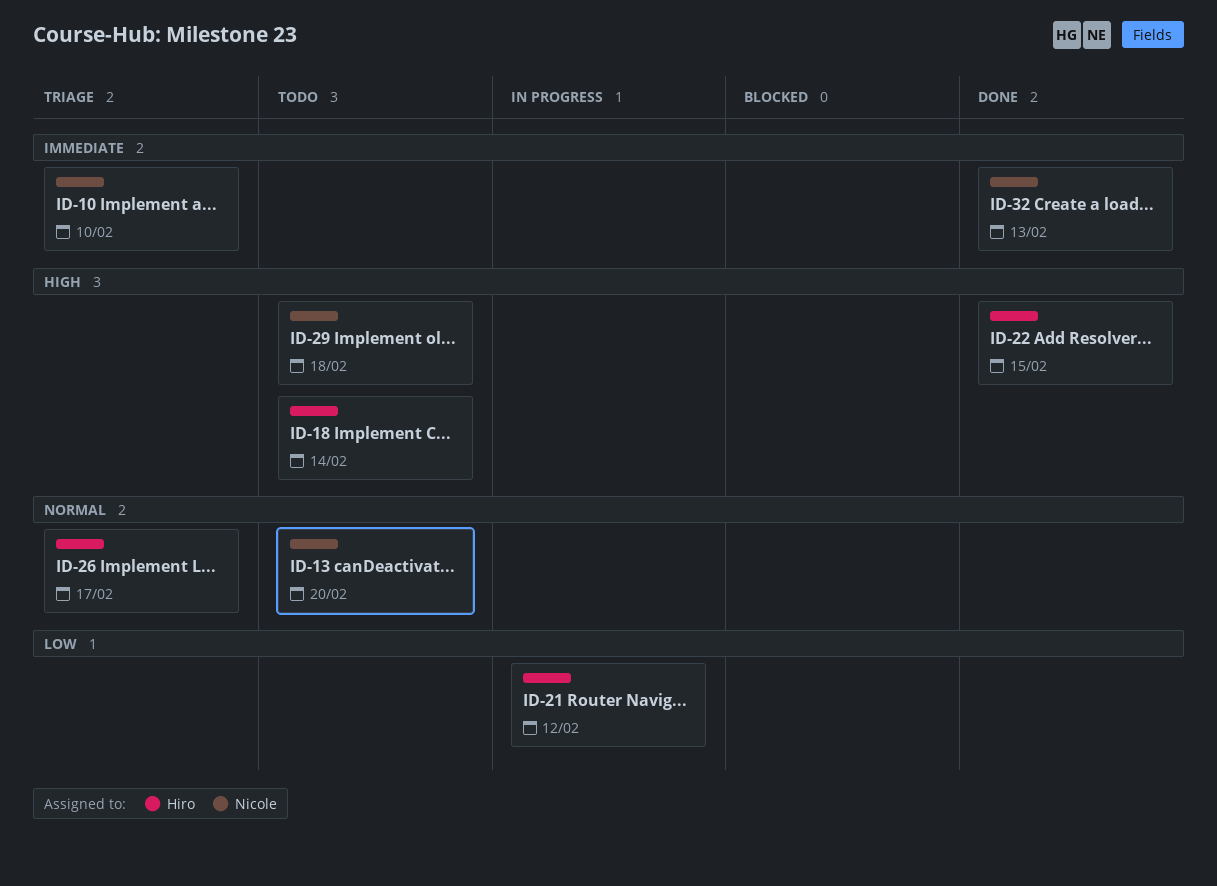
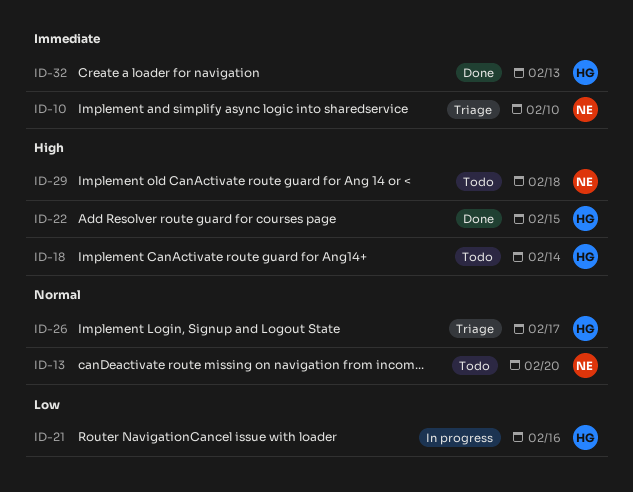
ID-21, due: Feb 12 -> Feb 16
ID-32, owner: Nicole -> Hiro

